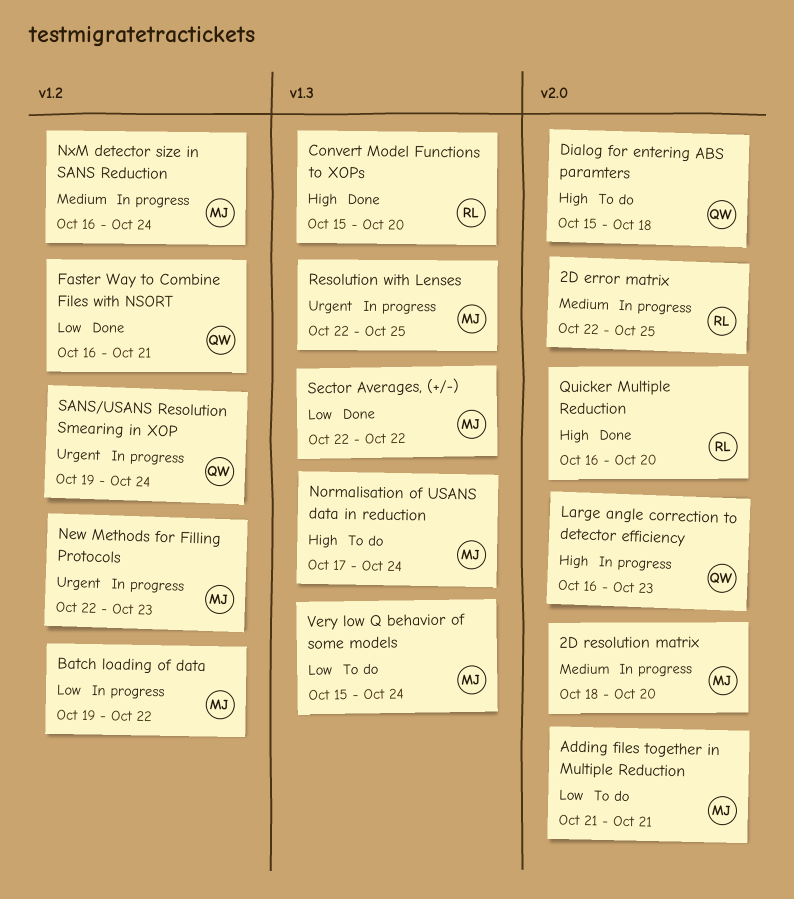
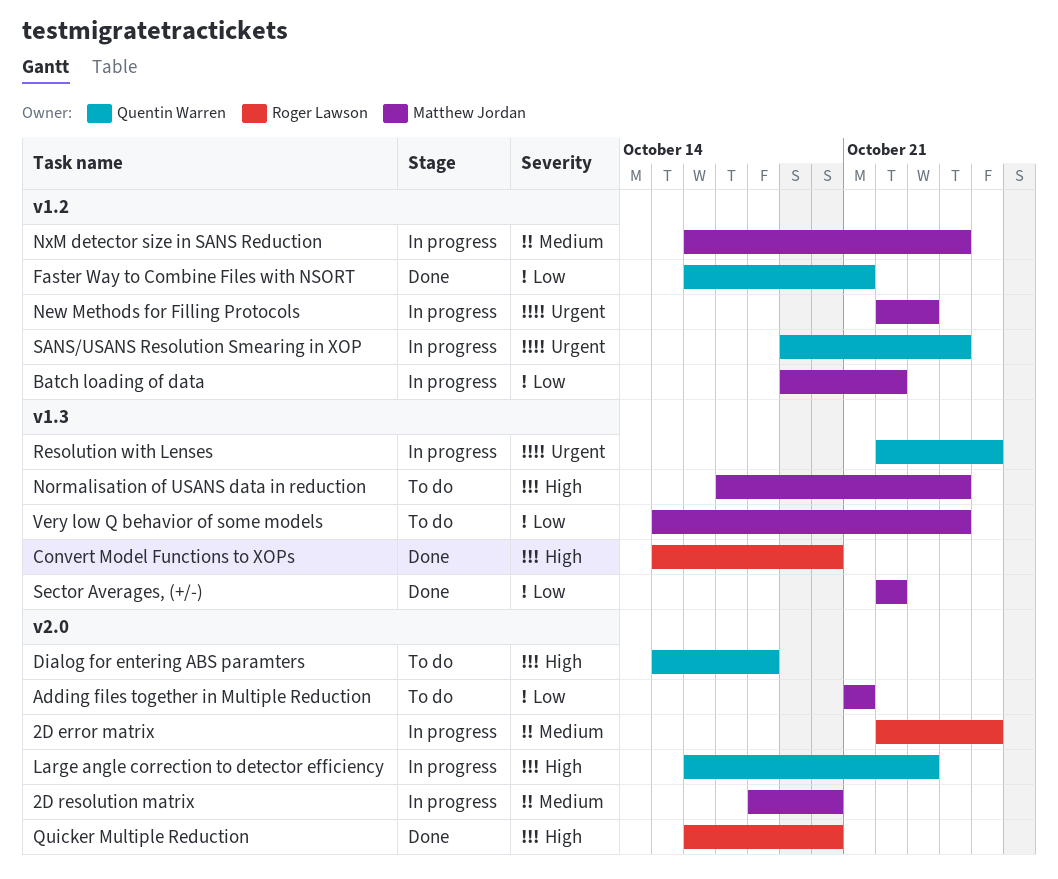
Resolution with Lenses, owner: Matthew Jordan -> Quentin Warren

